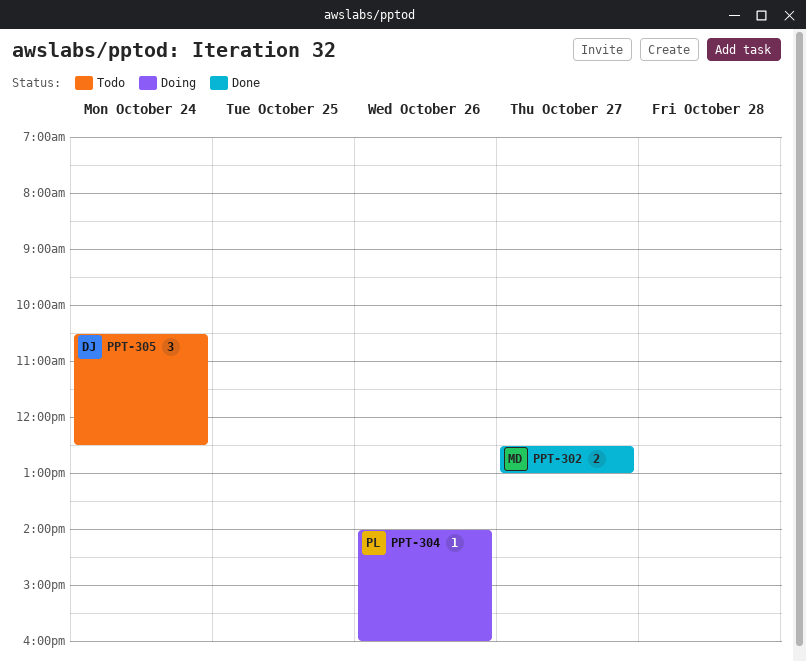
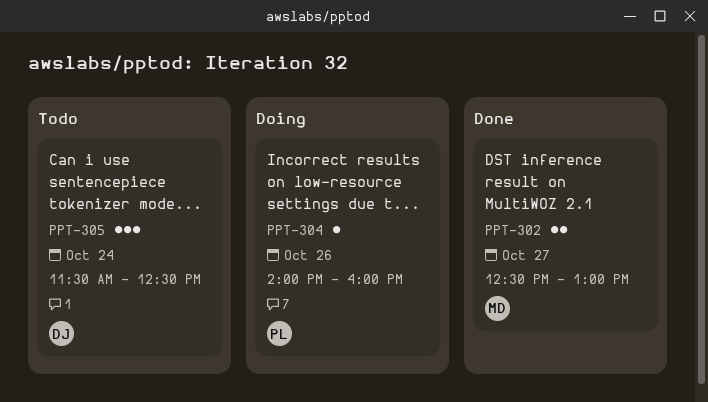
PPT-305, begins: 10:30 -> 11:30

